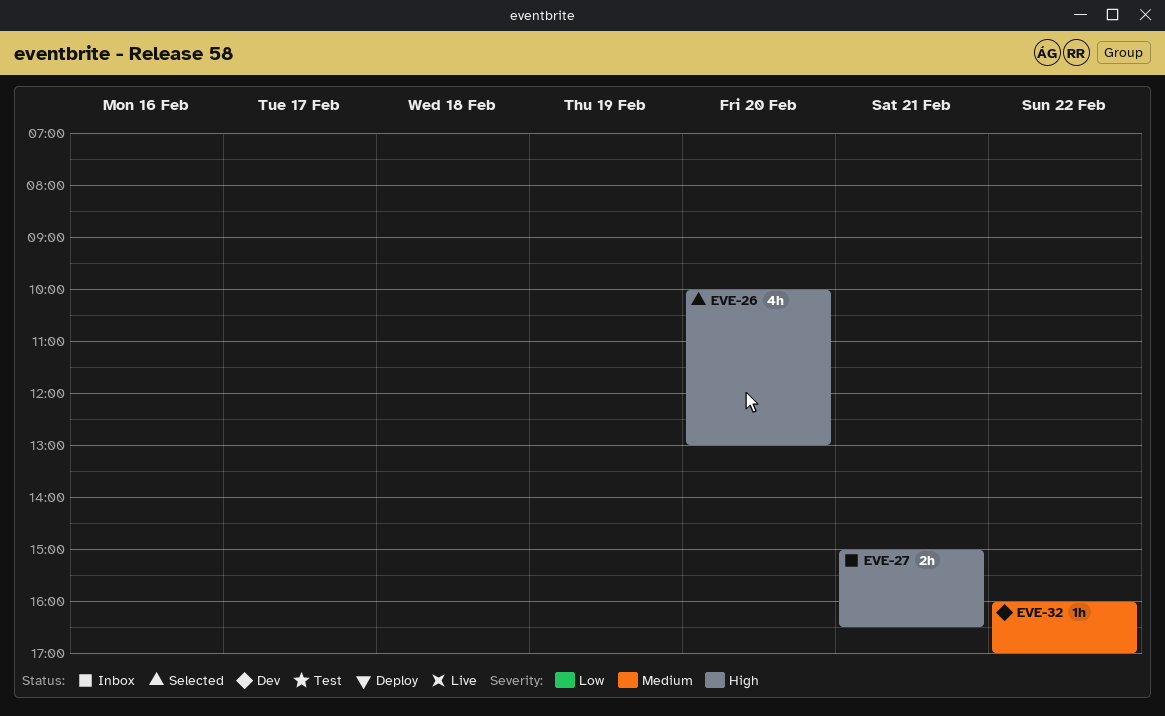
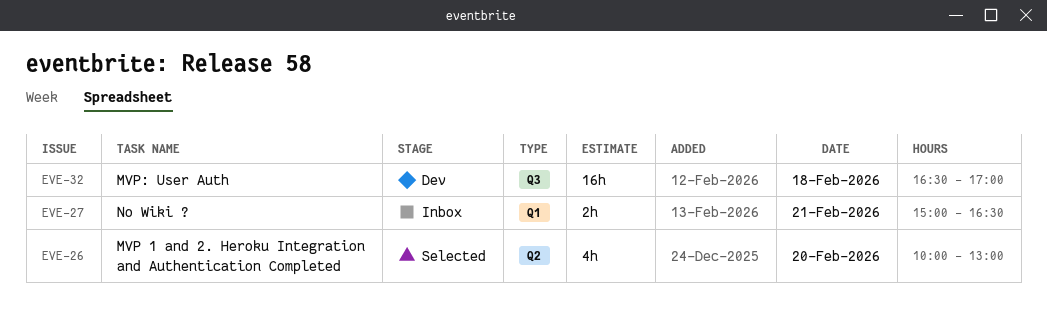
EVE-32, estimate: 1h -> 16h
EVE-32, day: Feb 22 -> Feb 18
EVE-32, begins: 16:00 -> 16:30

